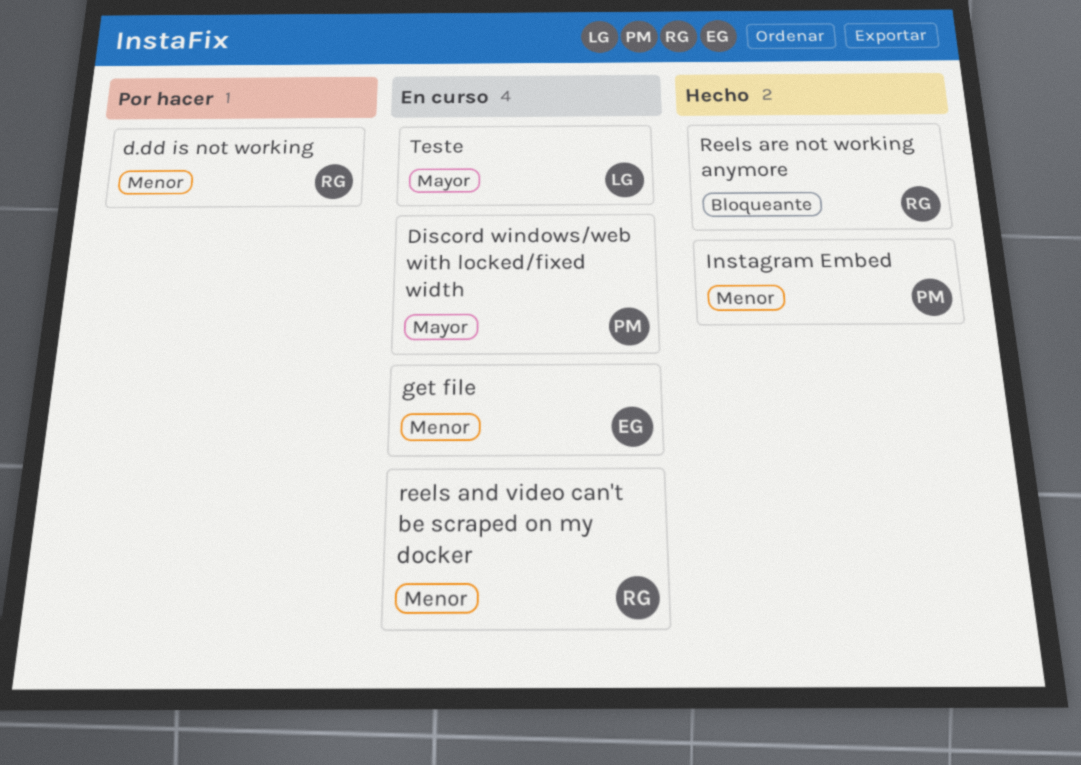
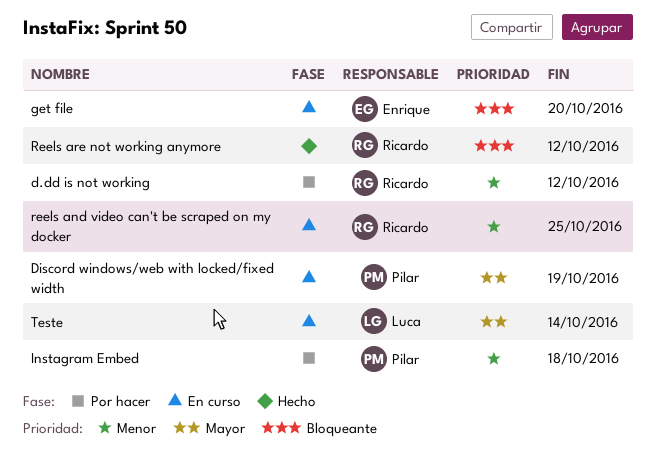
get file, priority: Menor -> Bloqueante
Instagram Embed, status: Hecho -> Por hacer

